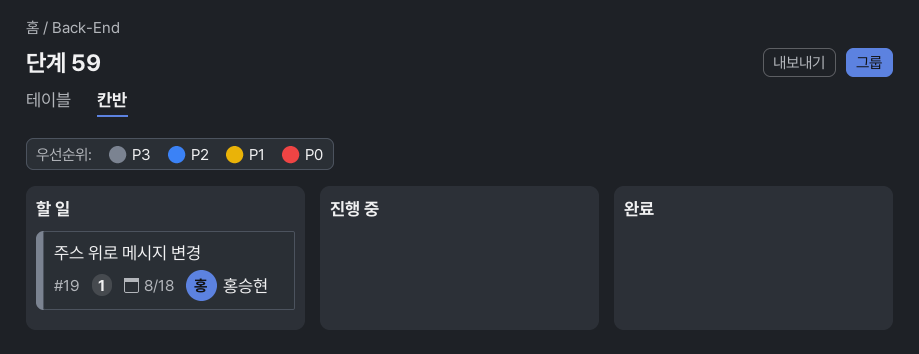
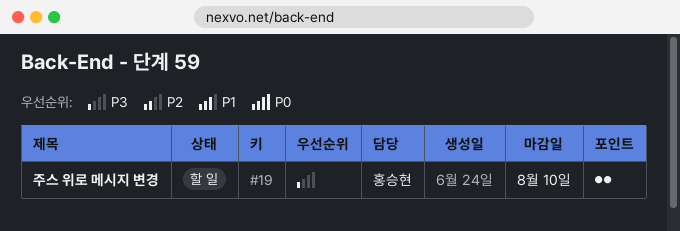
#19, estimate: 1 -> 2
#19, due: Aug 18 -> Aug 10

